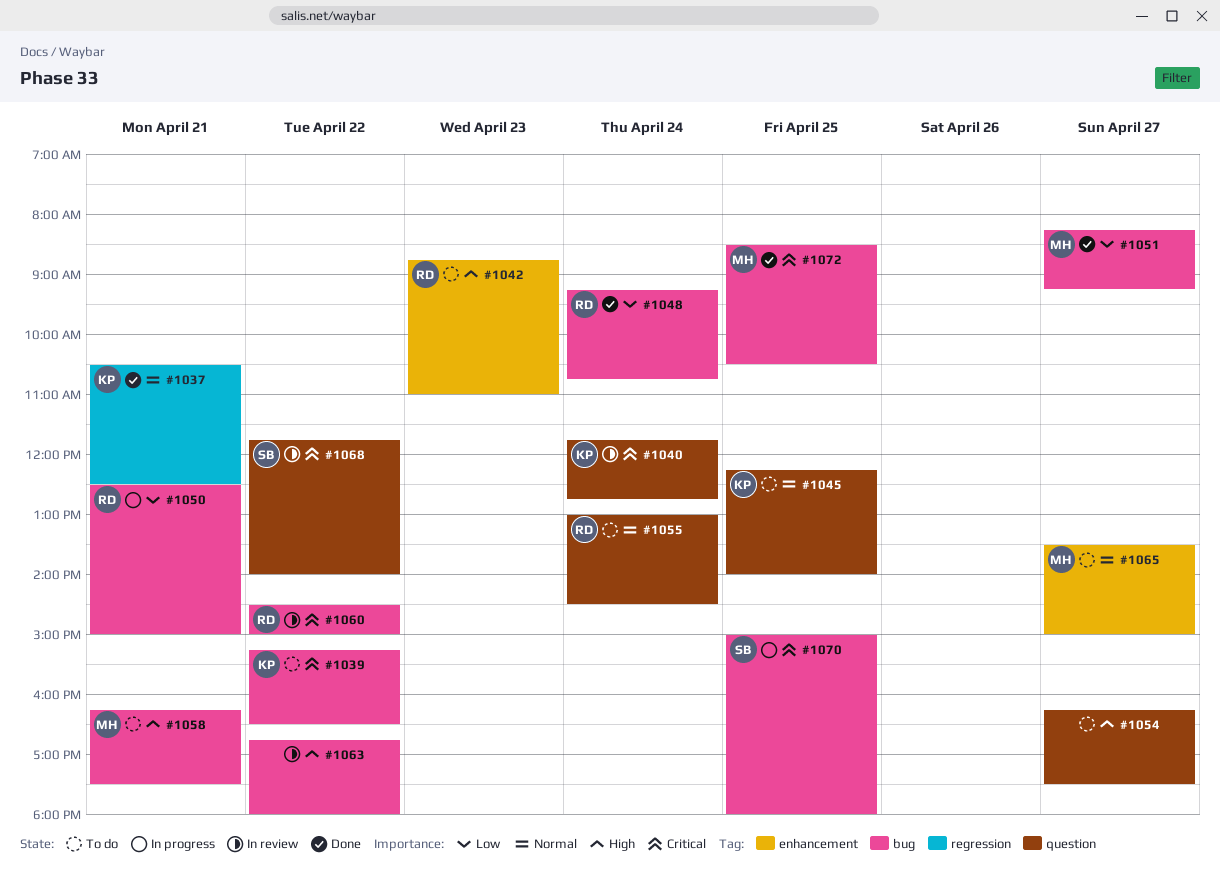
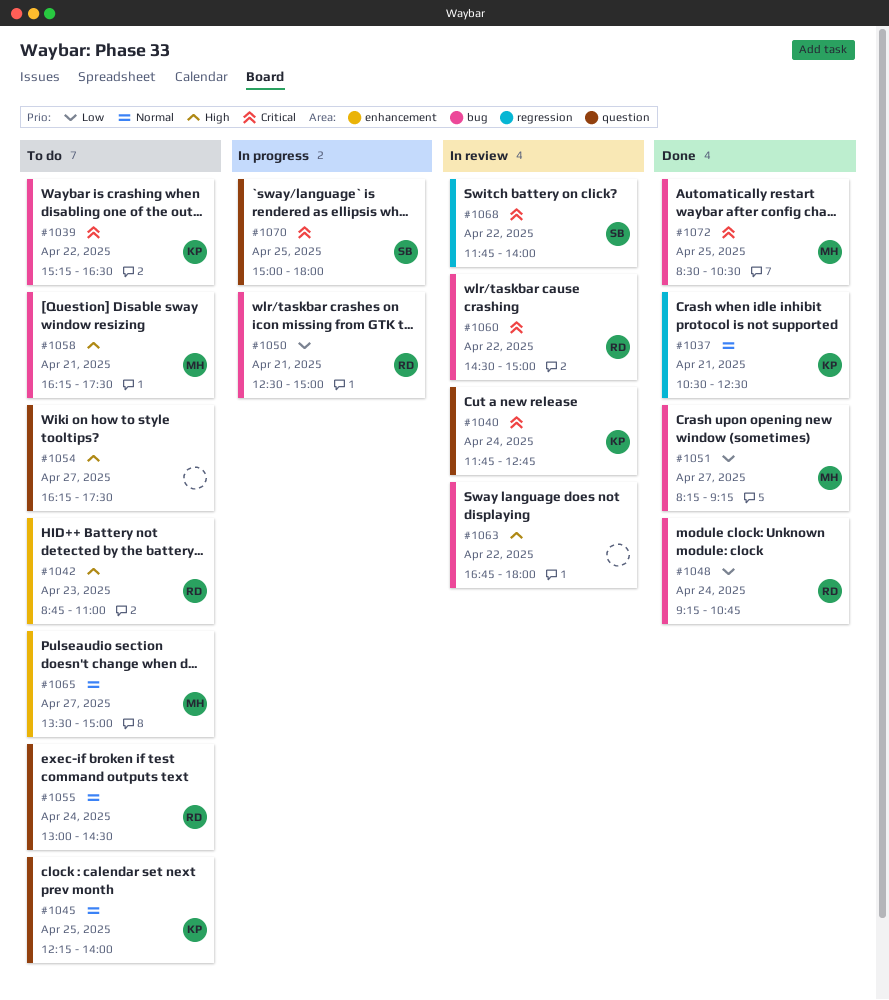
#1068, label: question -> regression
#1070, label: bug -> question

